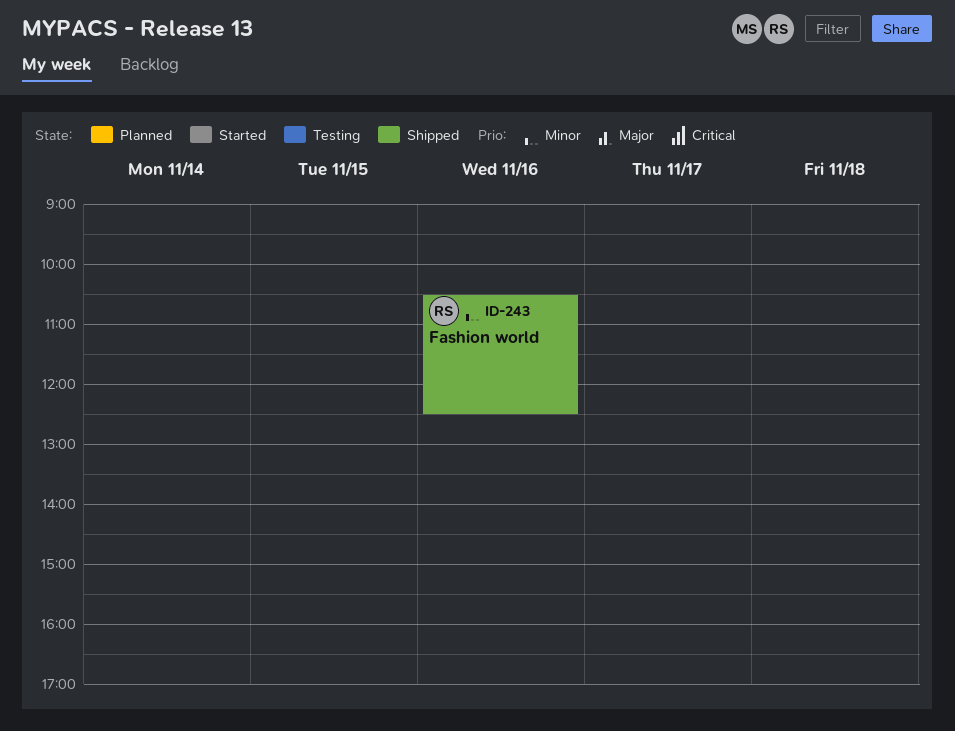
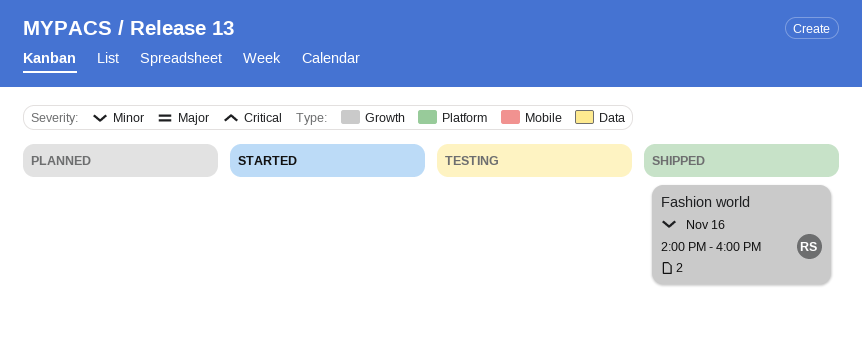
Fashion world, begins: 10:30 -> 14:00
Fashion world, ends: 12:30 -> 16:00

